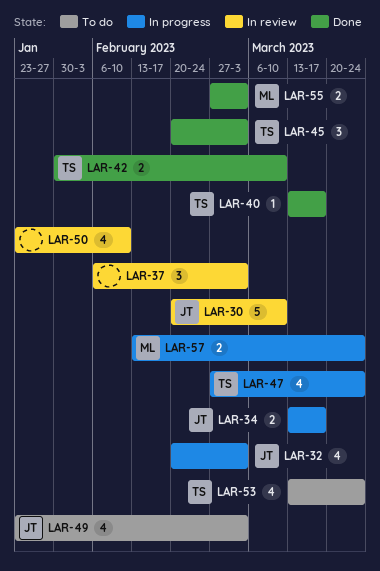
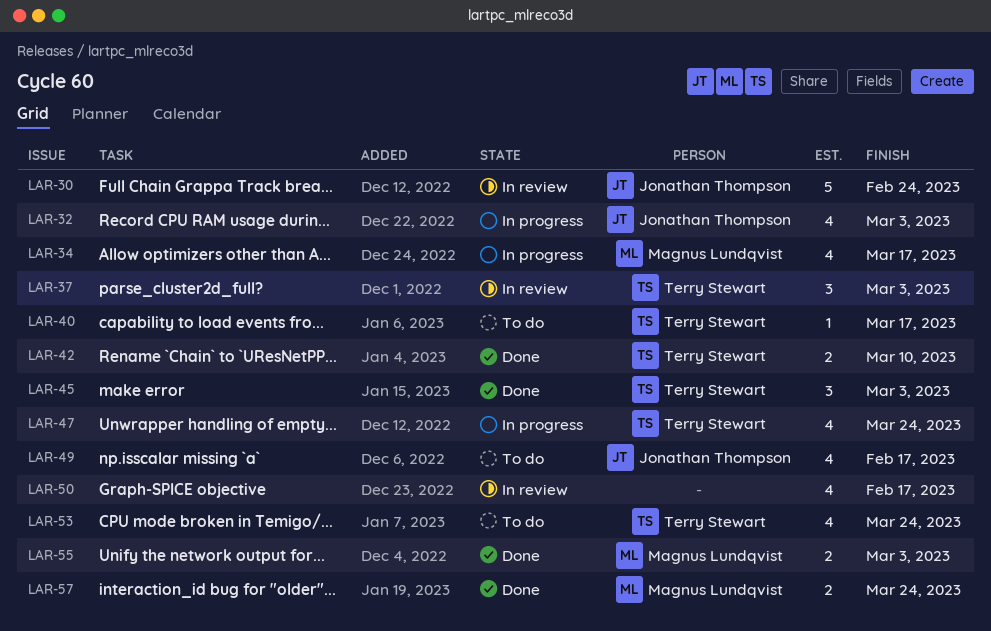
LAR-30, due: Mar 10 -> Feb 24
LAR-34, owner: Jonathan Thompson -> Magnus Lundqvist
LAR-34, estimate: 2 -> 4
LAR-37, owner: none -> Terry Stewart
LAR-40, status: Done -> To do
LAR-49, due: Mar 3 -> Feb 17
LAR-50, due: Feb 10 -> Feb 17
LAR-57, status: In progress -> Done

